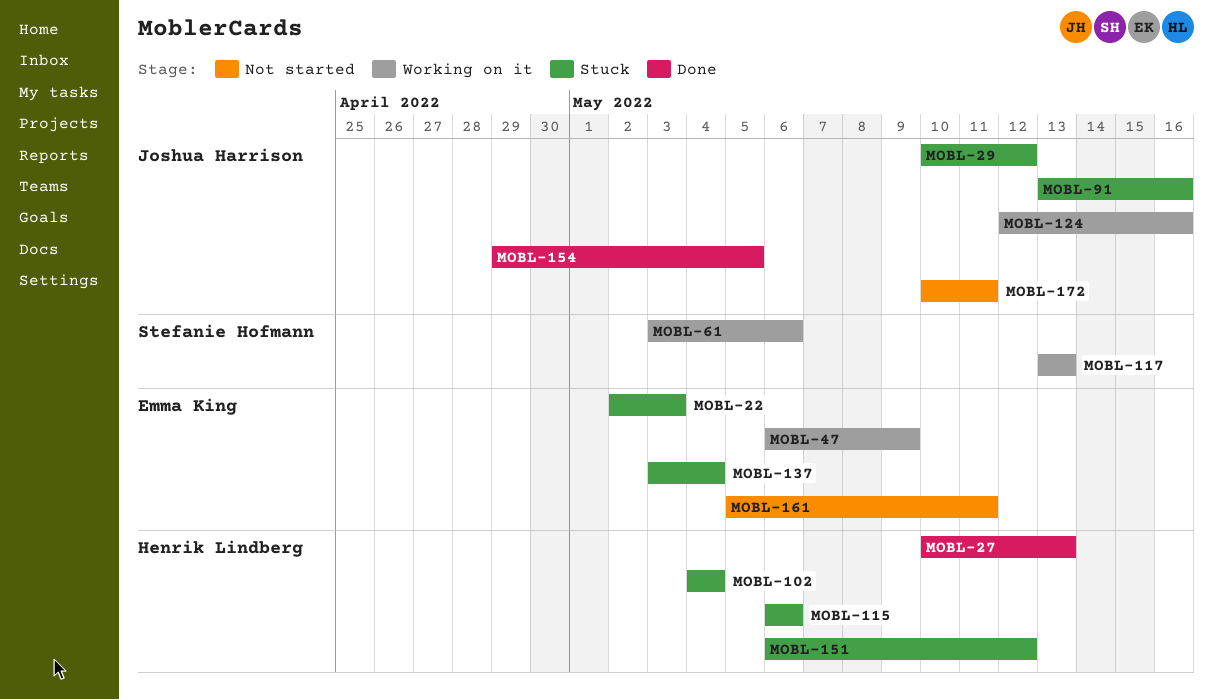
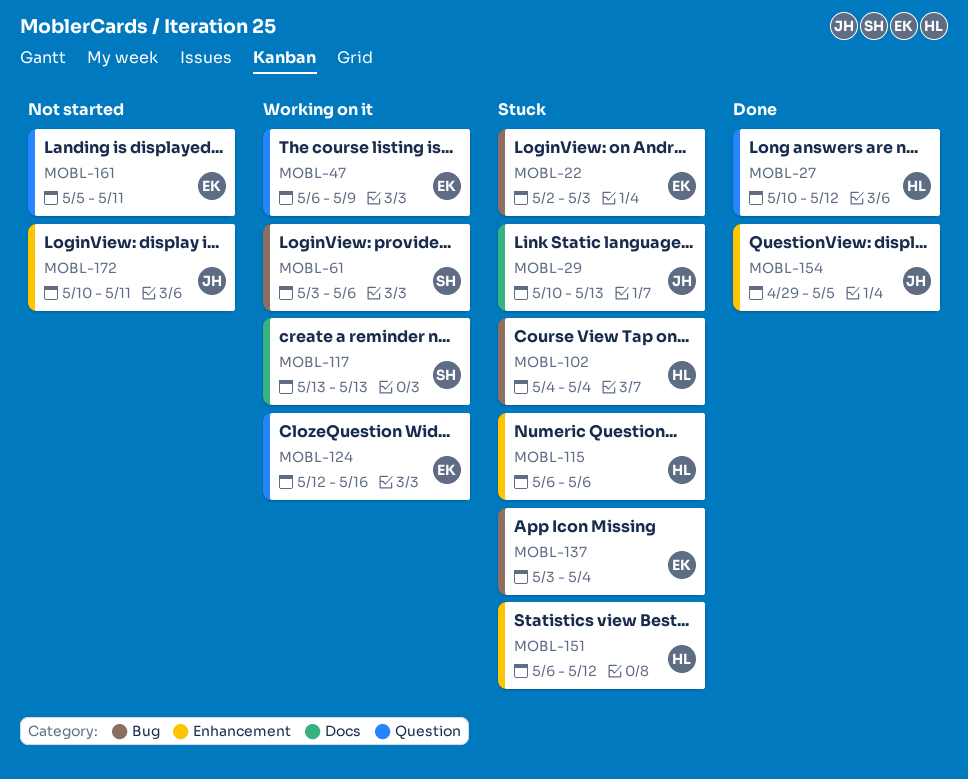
MOBL-27, due: May 13 -> May 12
MOBL-29, due: May 12 -> May 13
MOBL-91: present -> none
MOBL-124, owner: Joshua Harrison -> Emma King

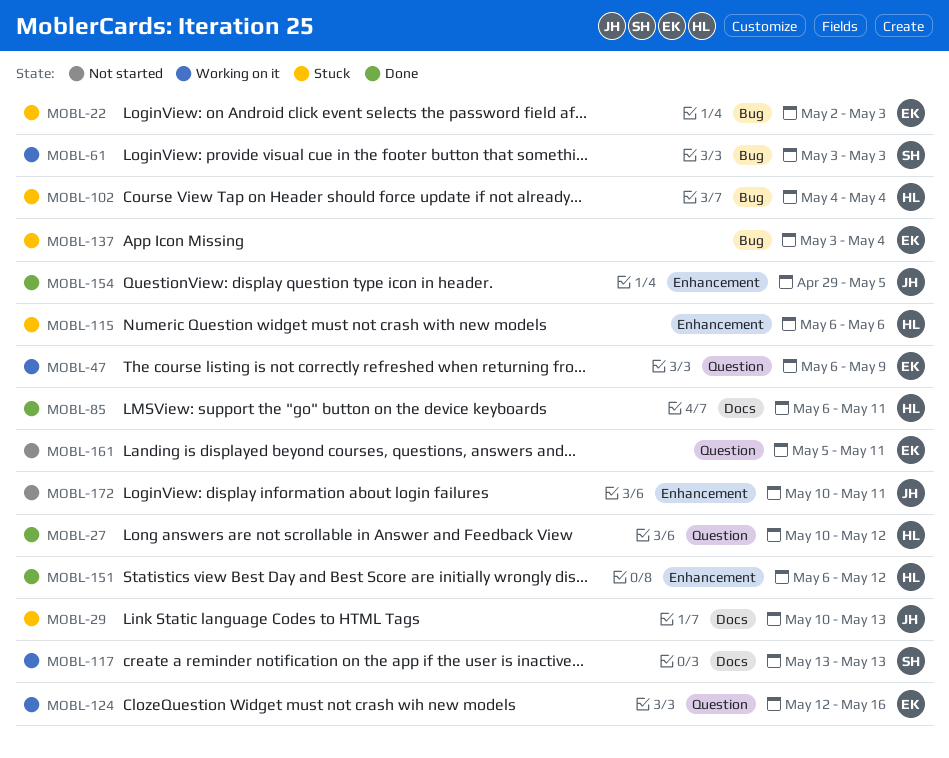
MOBL-61, due: May 6 -> May 3
MOBL-85: none -> present
MOBL-151, status: Stuck -> Done

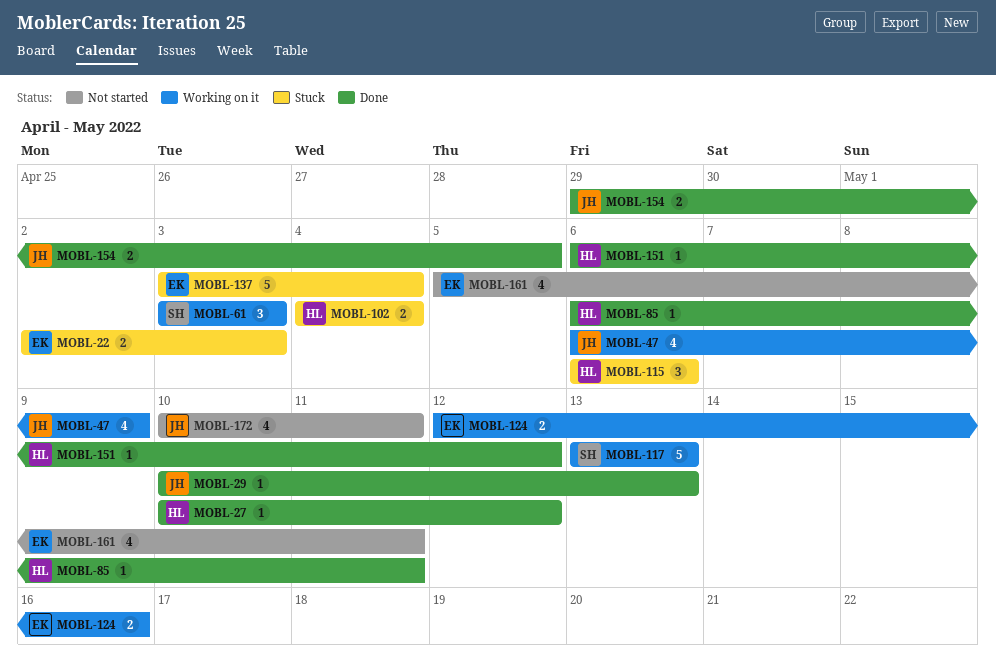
MOBL-29, status: Stuck -> Done
MOBL-47, owner: EK -> JH

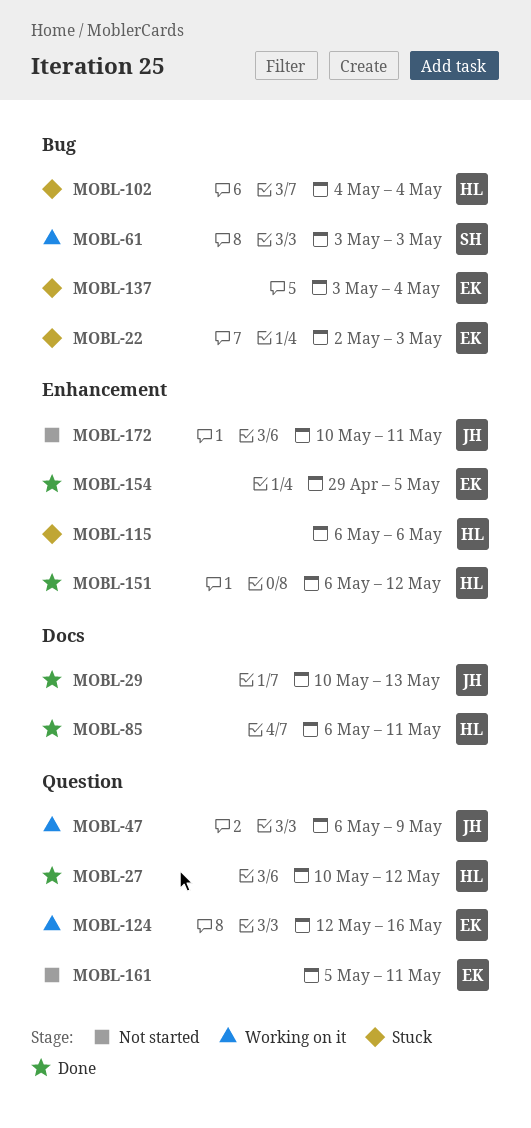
MOBL-117: present -> none
MOBL-154, owner: JH -> EK

